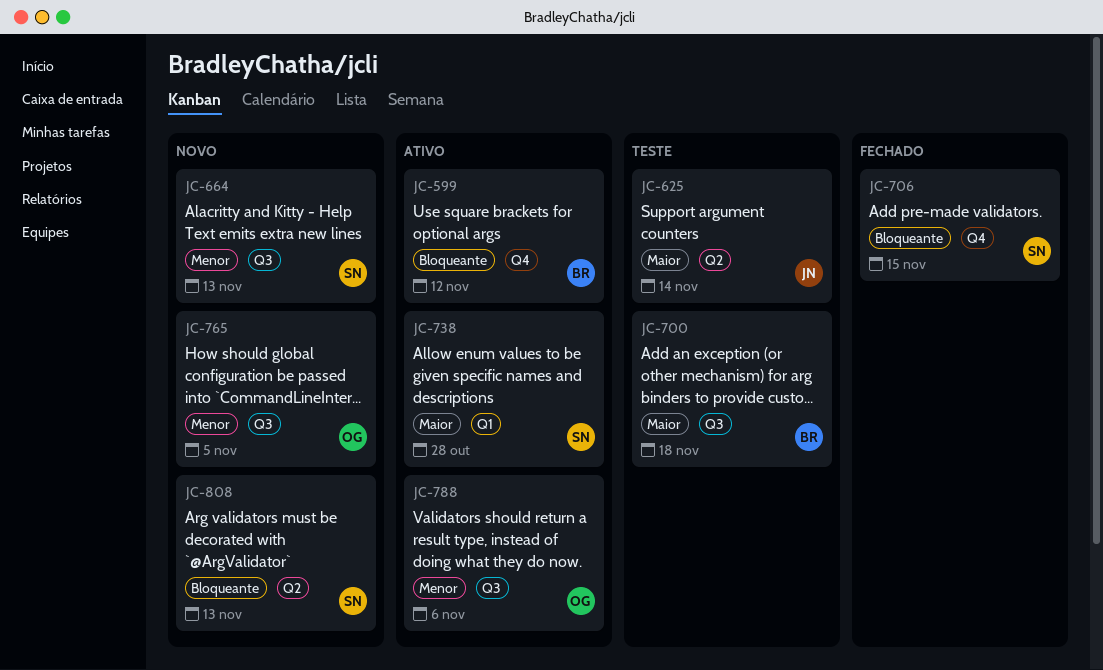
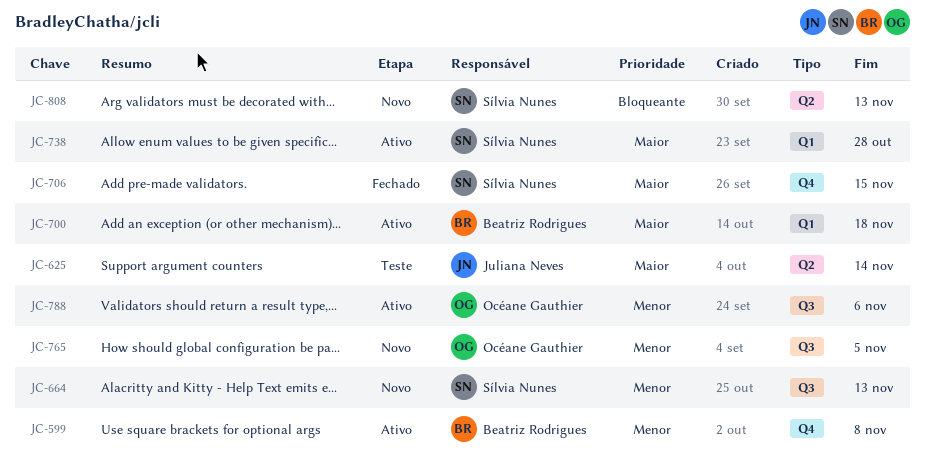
JC-599, priority: Bloqueante -> Menor
JC-599, due: Nov 12 -> Nov 8
JC-700, status: Teste -> Ativo
JC-700, label: Q3 -> Q1
JC-706, priority: Bloqueante -> Maior

